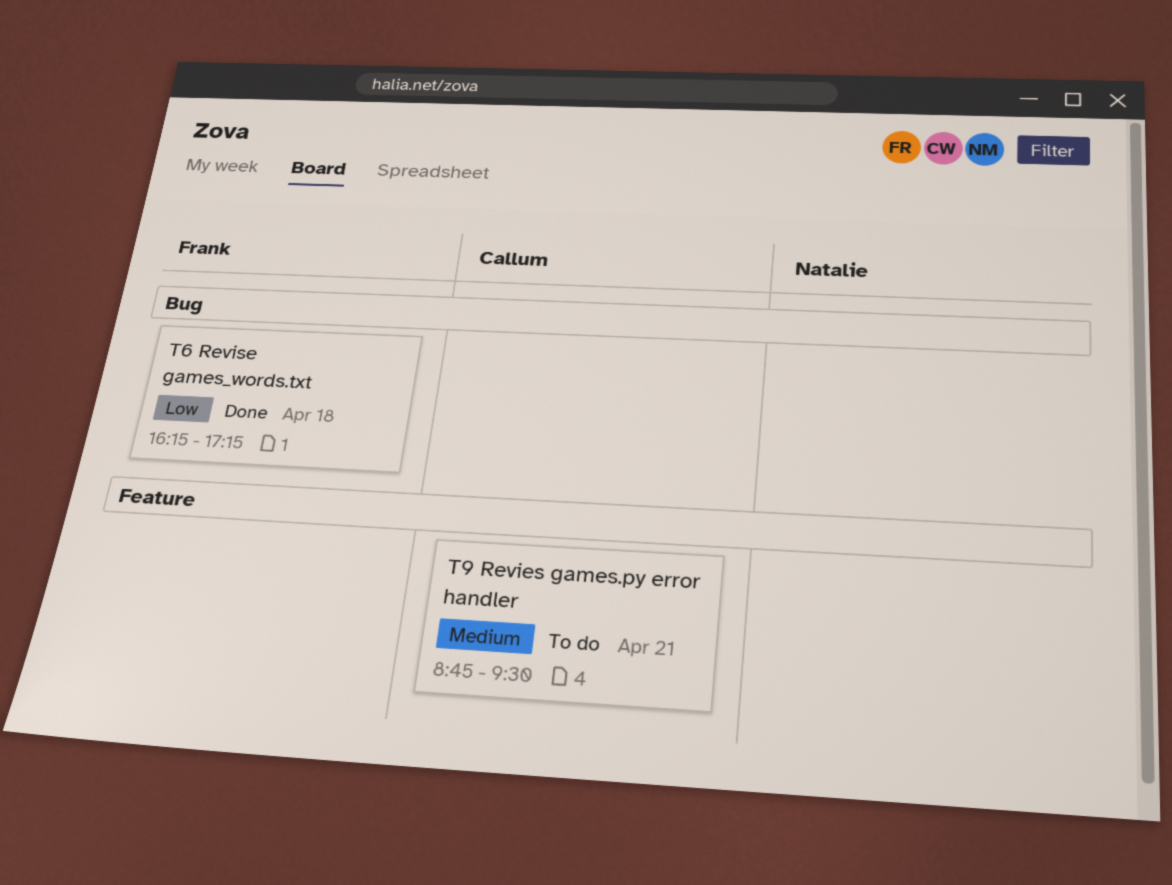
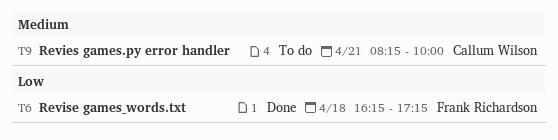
T9, begins: 08:45 -> 08:15
T9, ends: 09:30 -> 10:00

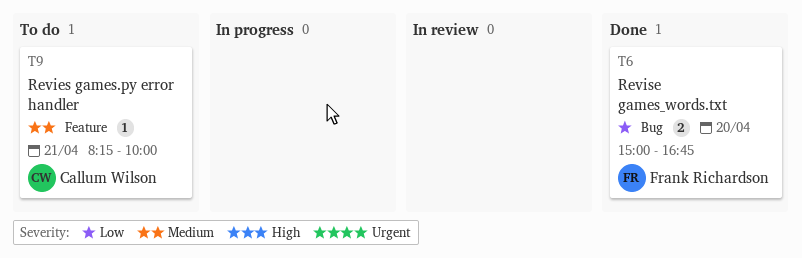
T6, day: Apr 18 -> Apr 20
T6, begins: 16:15 -> 15:00
T6, ends: 17:15 -> 16:45

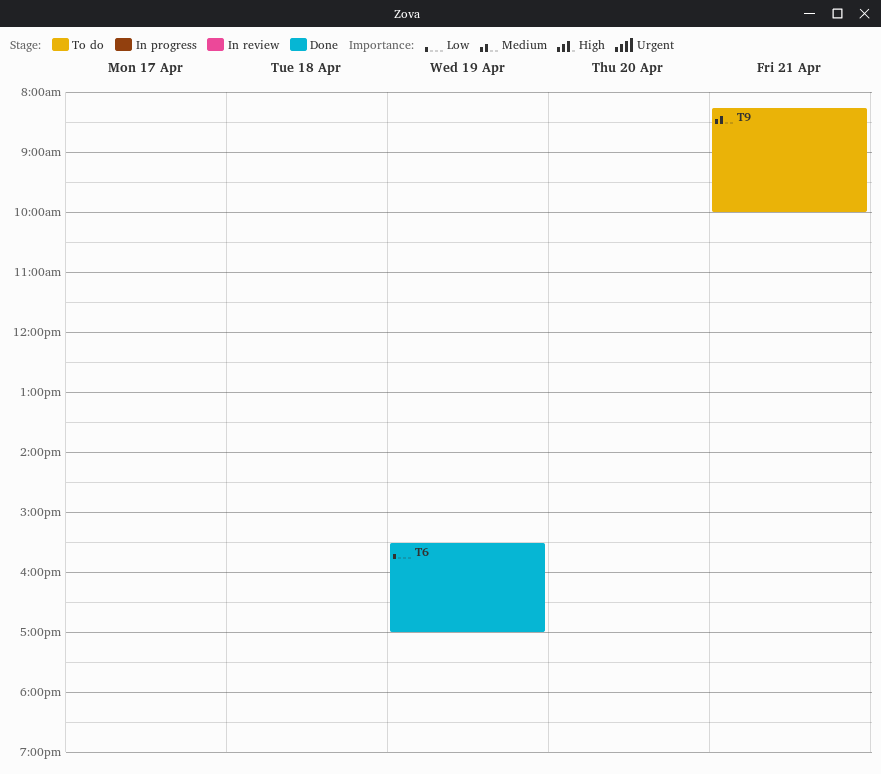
T6, day: Apr 20 -> Apr 19
T6, begins: 15:00 -> 15:30
T6, ends: 16:45 -> 17:00

